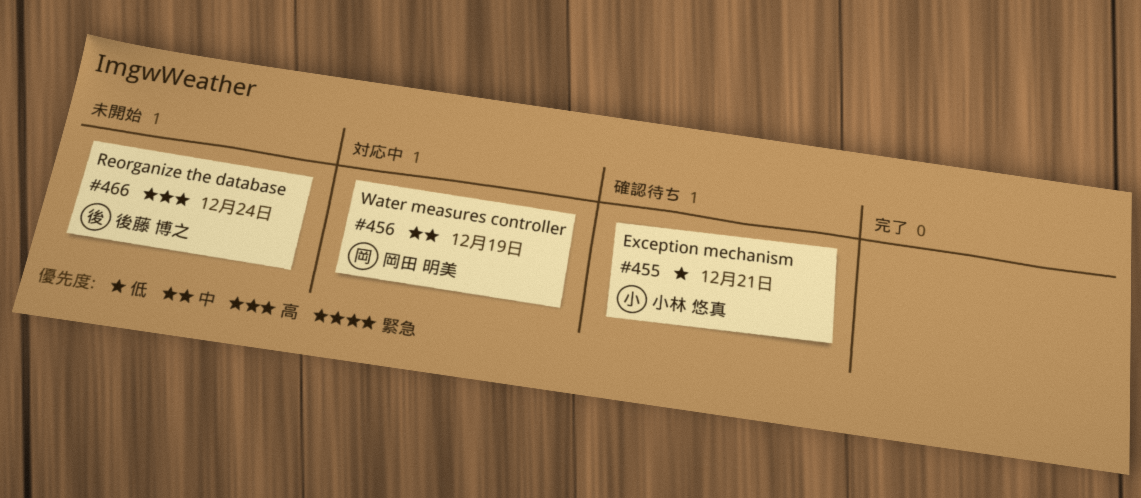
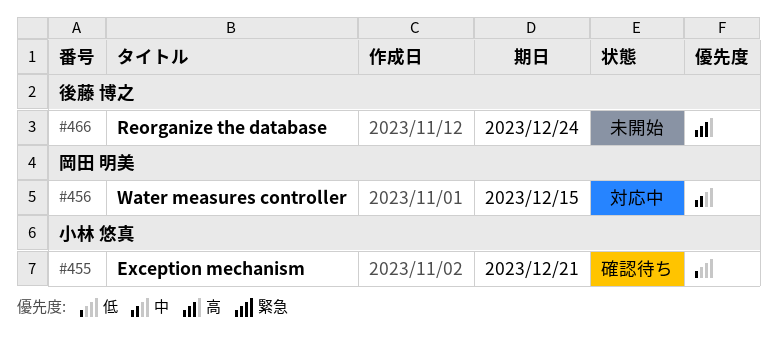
#456, due: Dec 19 -> Dec 15

